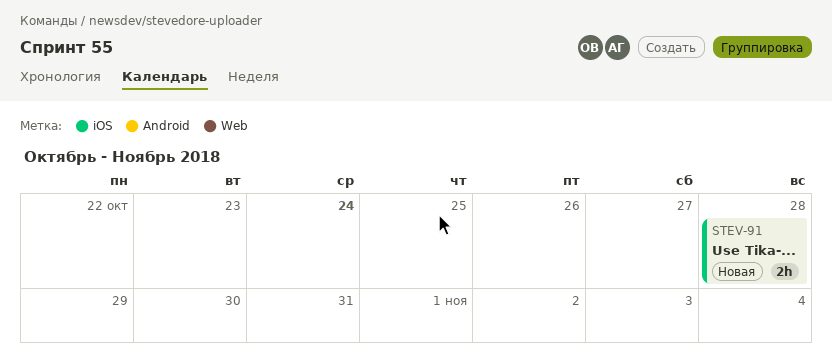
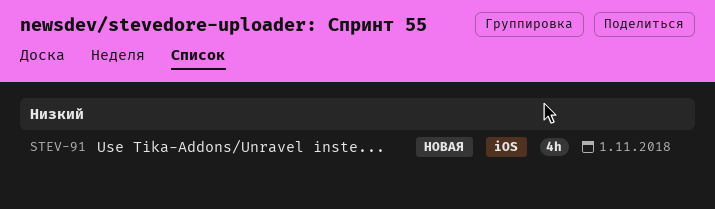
STEV-91, estimate: 2h -> 4h
STEV-91, due: Oct 28 -> Nov 1

